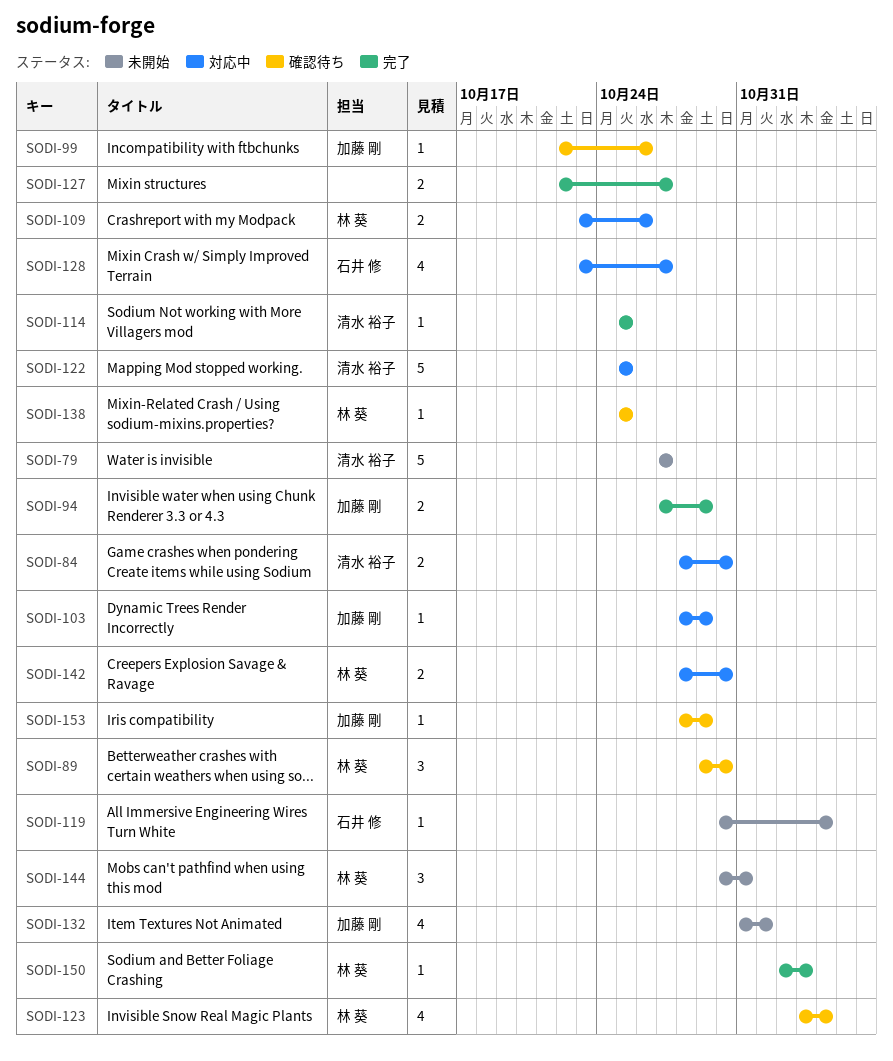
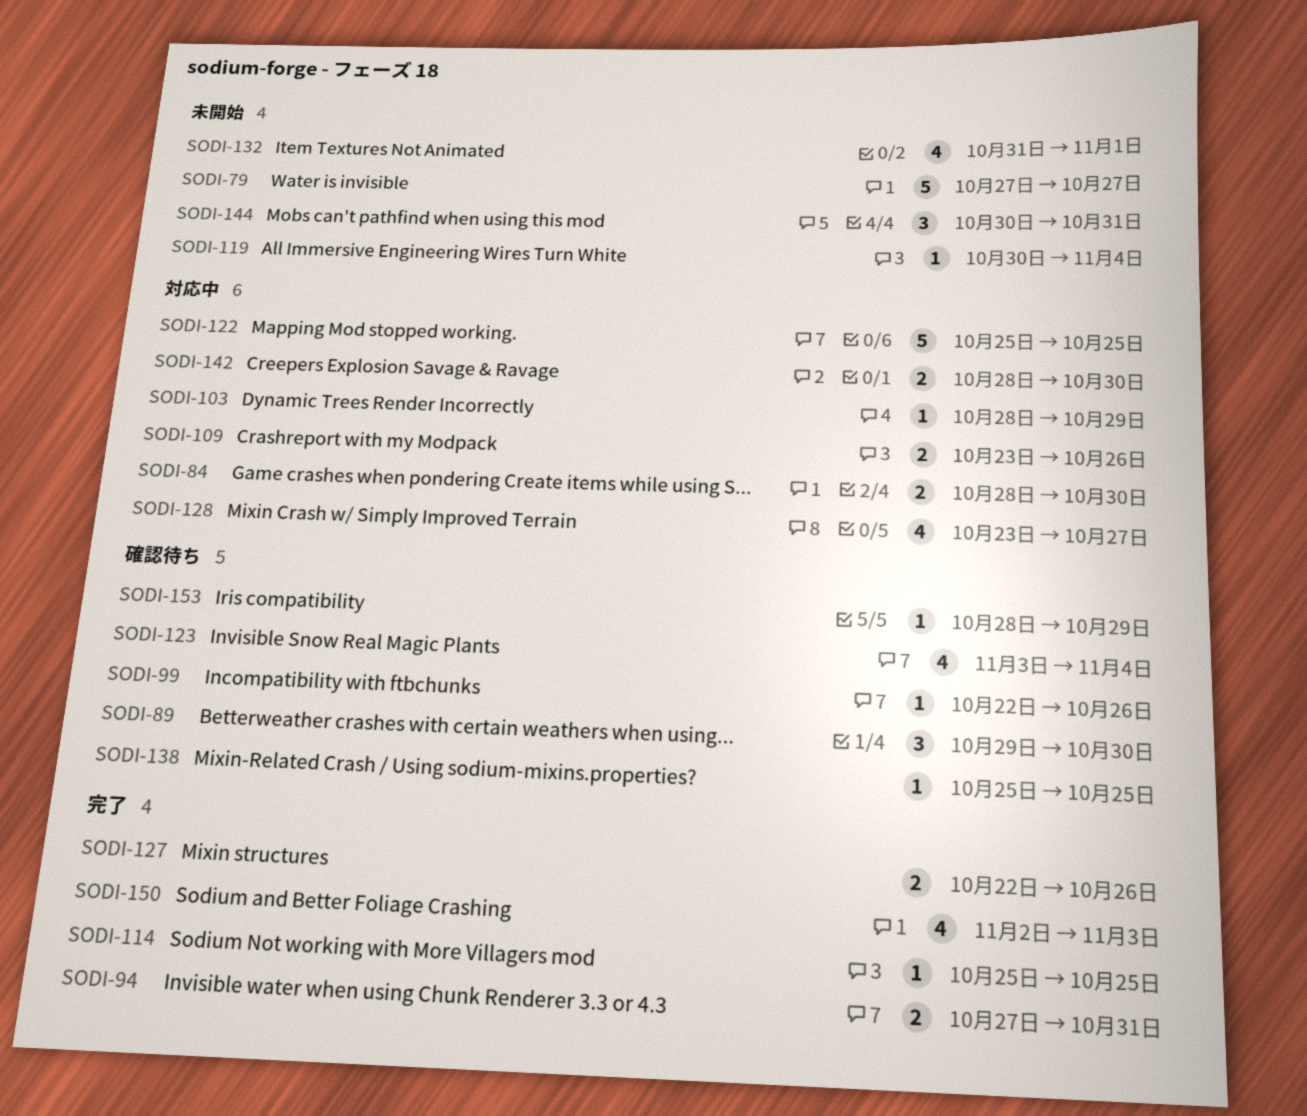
SODI-94, due: Oct 29 -> Oct 31
SODI-127, due: Oct 27 -> Oct 26
SODI-150, estimate: 1 -> 4

